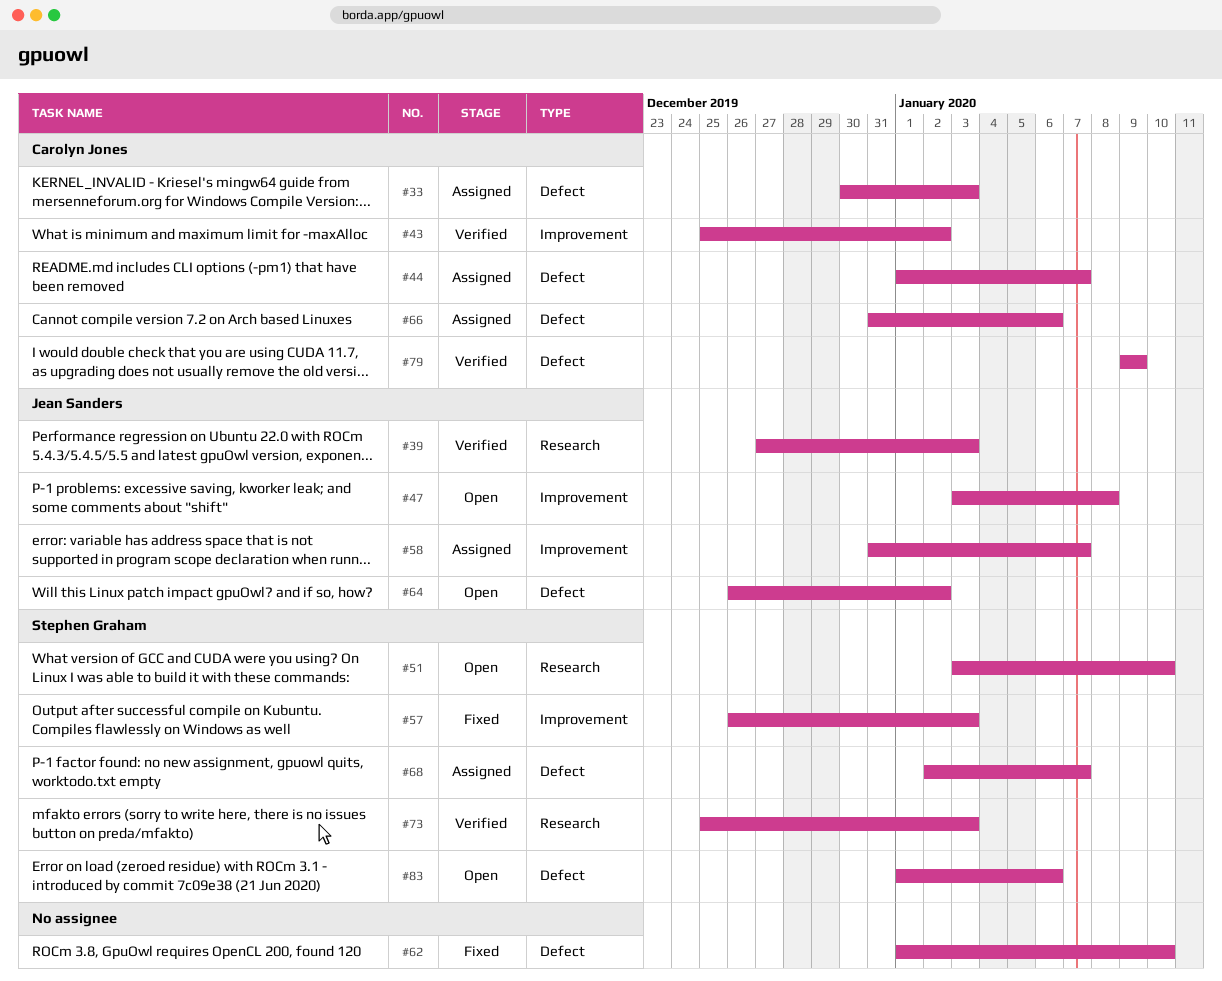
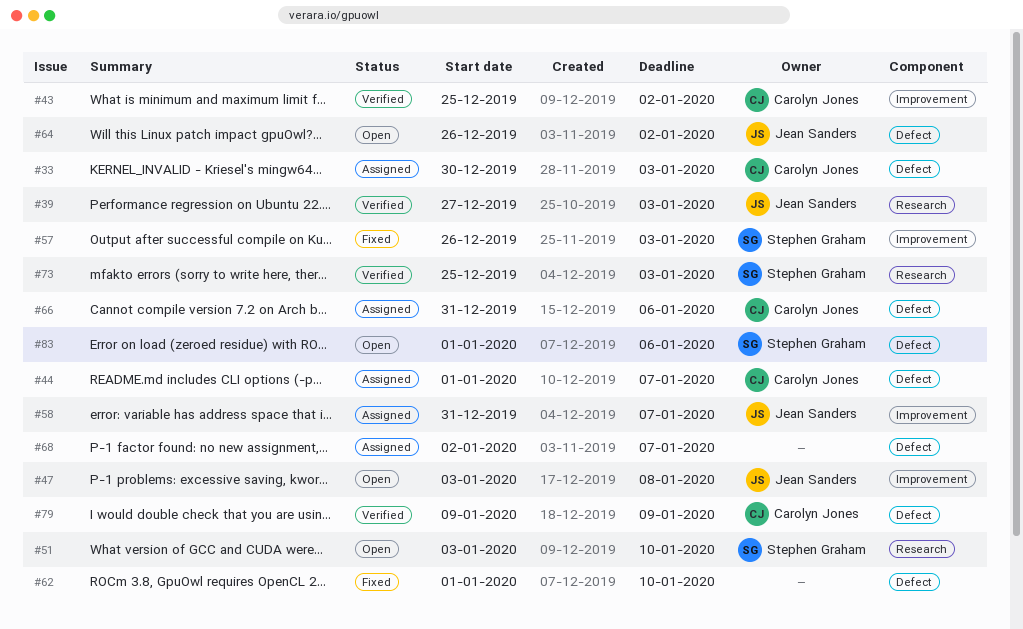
#68, owner: Stephen Graham -> none

